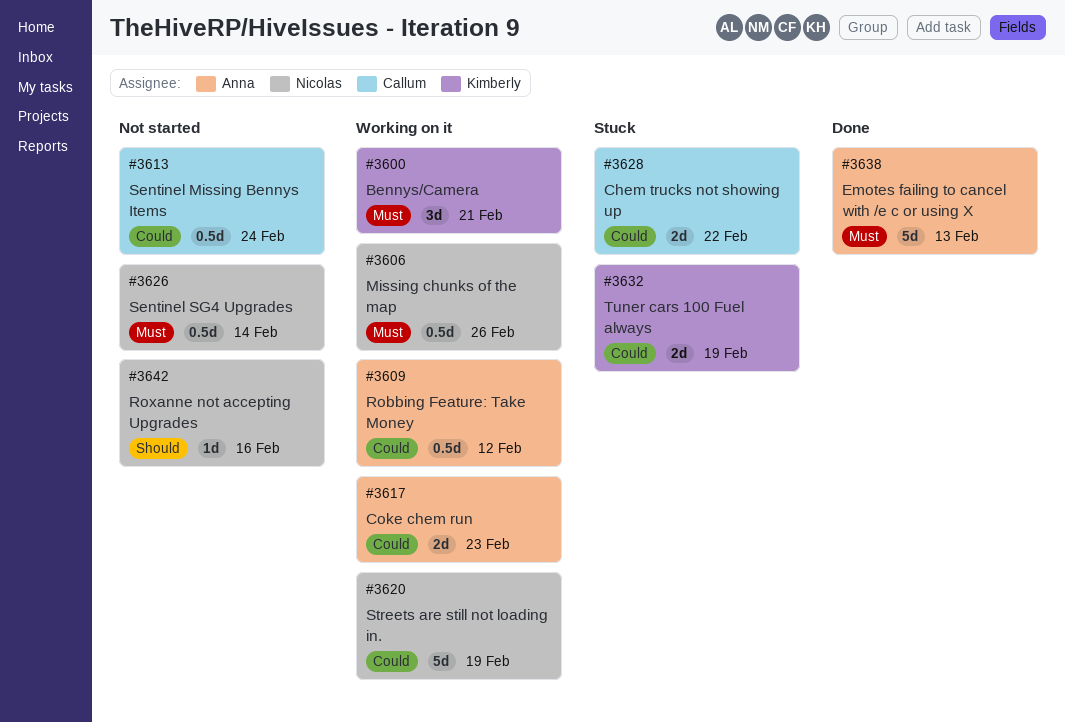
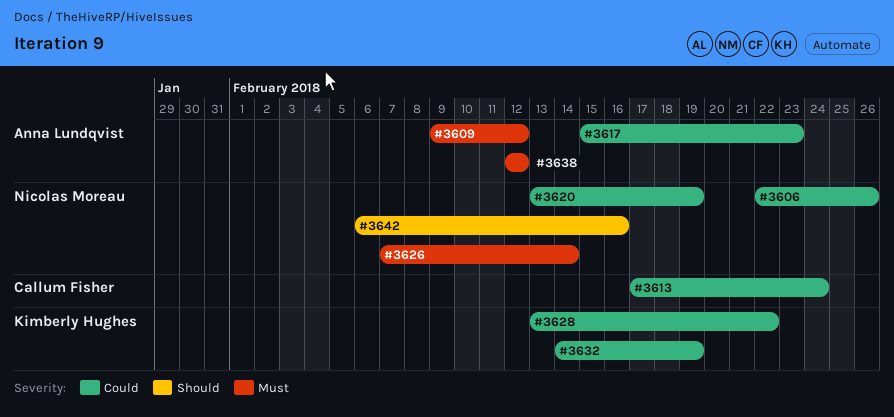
#3600: present -> none
#3606, priority: Must -> Could
#3609, priority: Could -> Must
#3628, owner: Callum Fisher -> Kimberly Hughes
#3638, due: Feb 13 -> Feb 12

